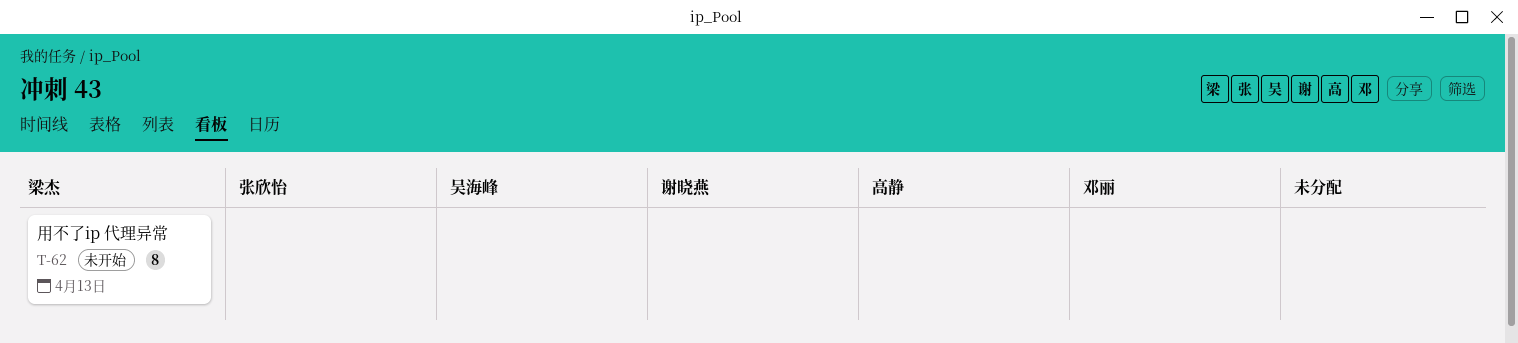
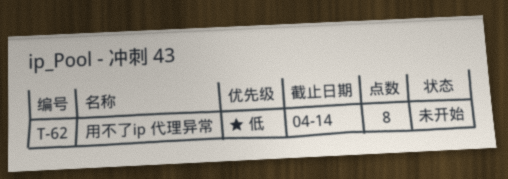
T-62, due: Apr 13 -> Apr 14

